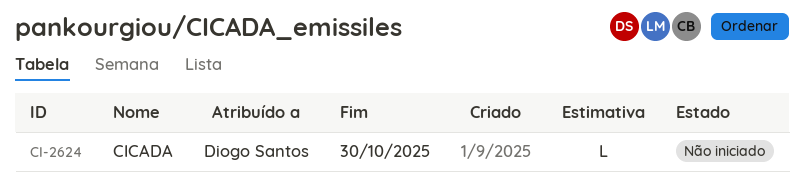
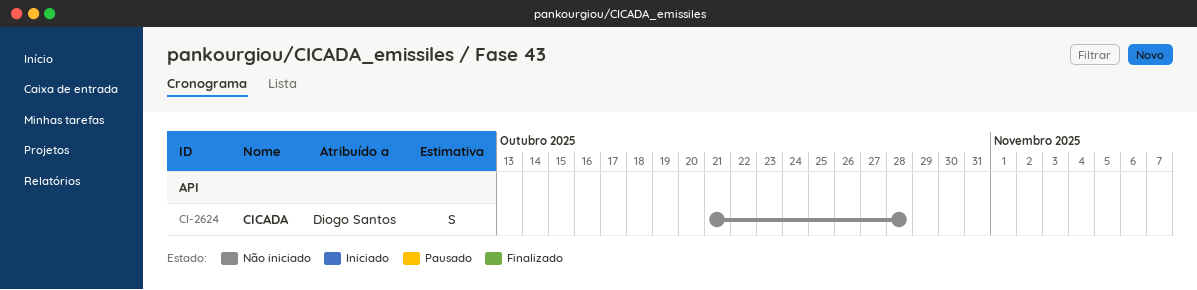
CI-2624, estimate: L -> S
CI-2624, due: Oct 30 -> Oct 28

